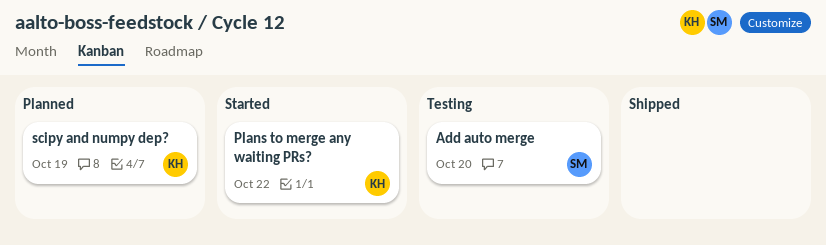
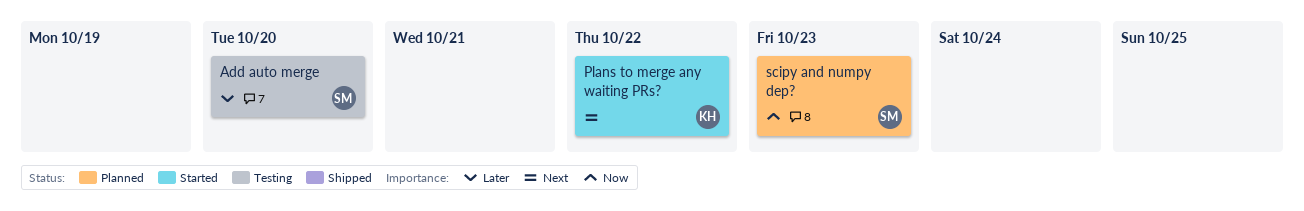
scipy and numpy dep?, owner: KH -> SM
scipy and numpy dep?, due: Oct 19 -> Oct 23

